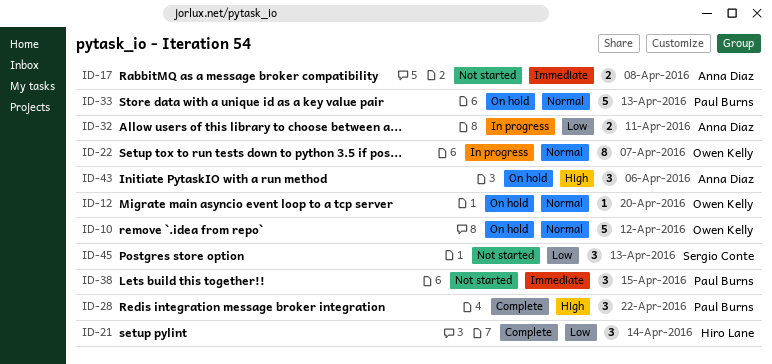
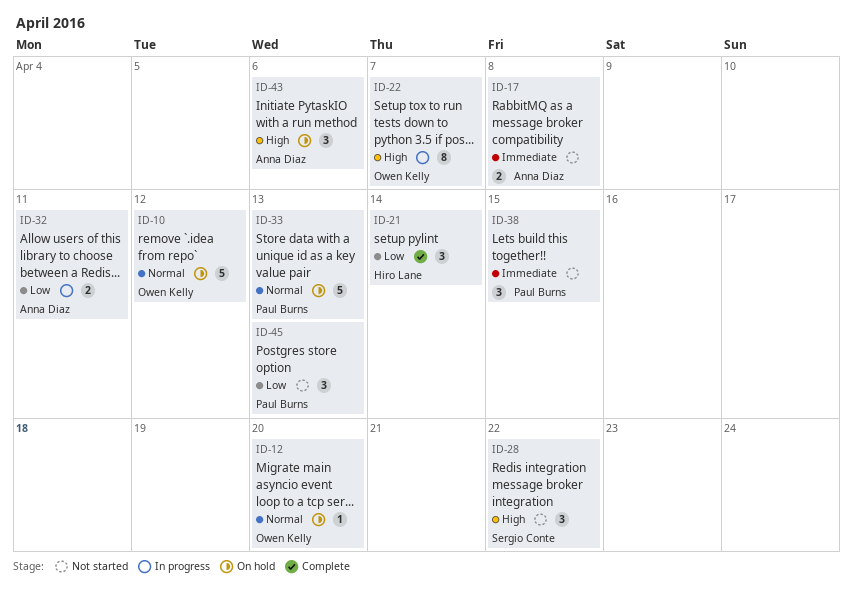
ID-22, priority: Normal -> High
ID-28, status: Complete -> Not started
ID-28, owner: Paul Burns -> Sergio Conte
ID-45, owner: Sergio Conte -> Paul Burns

